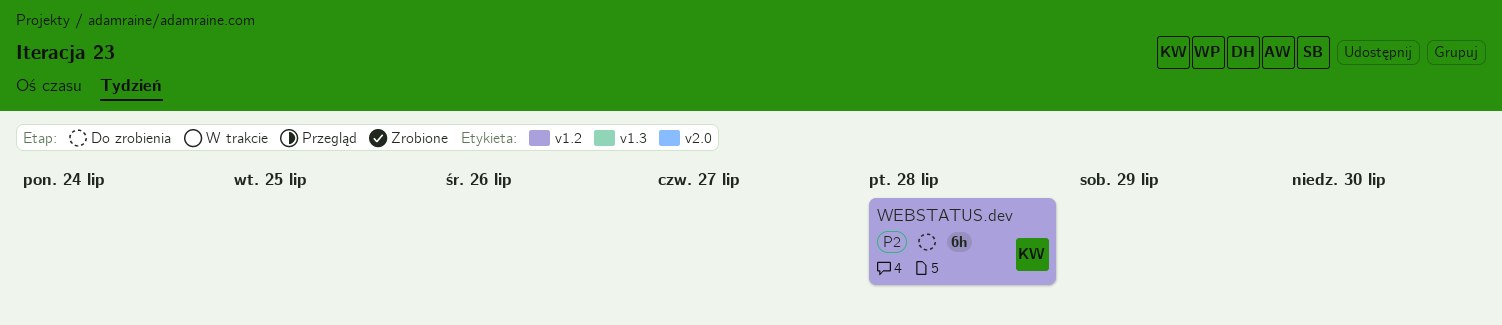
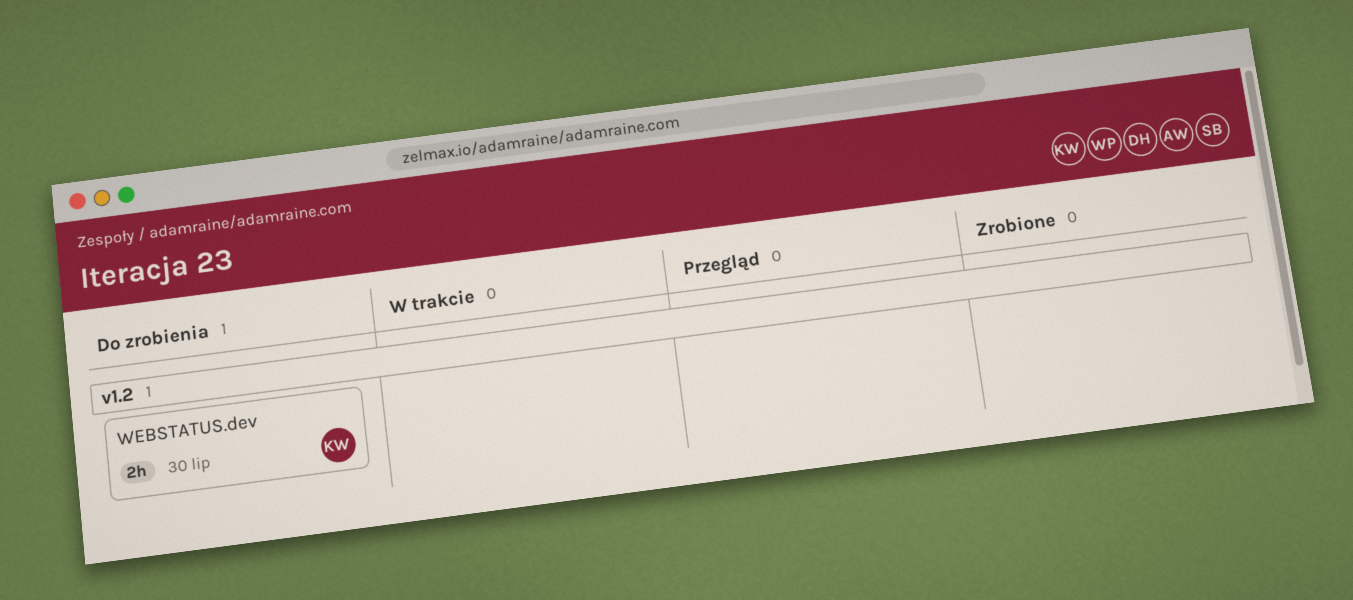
WEBSTATUS.dev, estimate: 6h -> 2h
WEBSTATUS.dev, due: Jul 28 -> Jul 30

